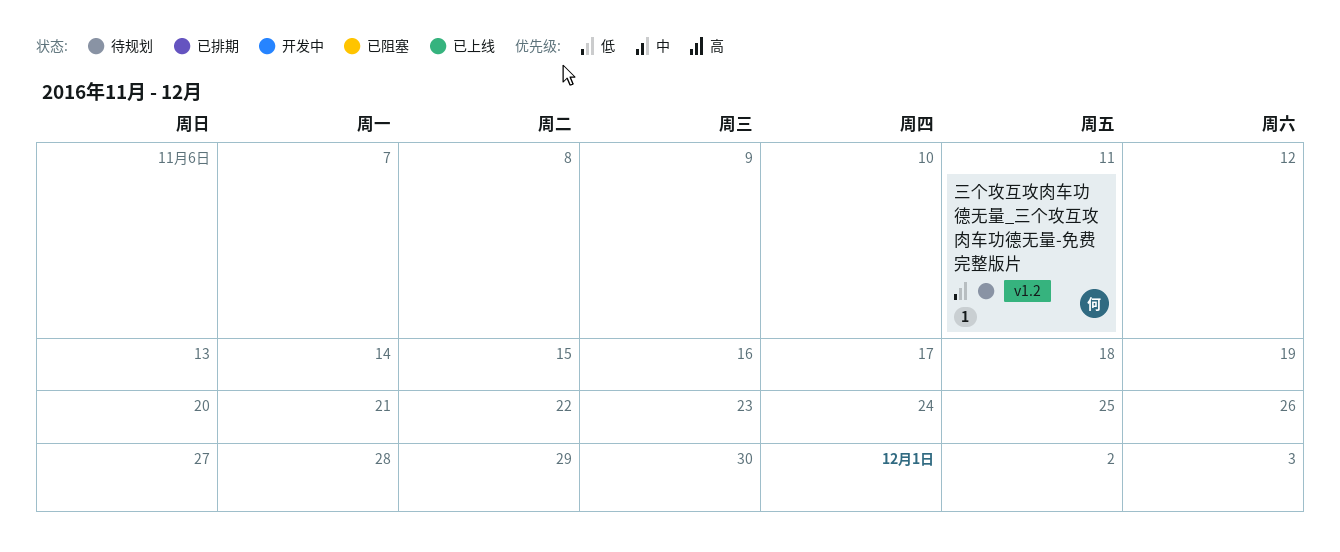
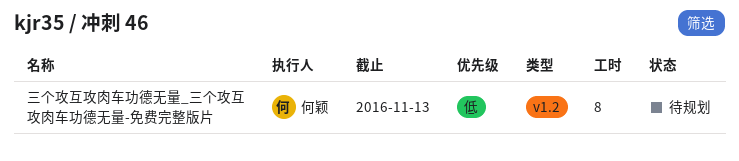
三个攻互攻肉车功德无量_三个攻互攻肉车功德无量-免费完整版片, estimate: 1 -> 8
三个攻互攻肉车功德无量_三个攻互攻肉车功德无量-免费完整版片, due: Nov 11 -> Nov 13

